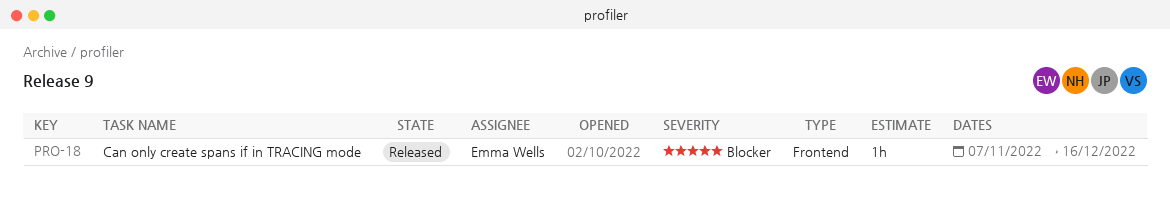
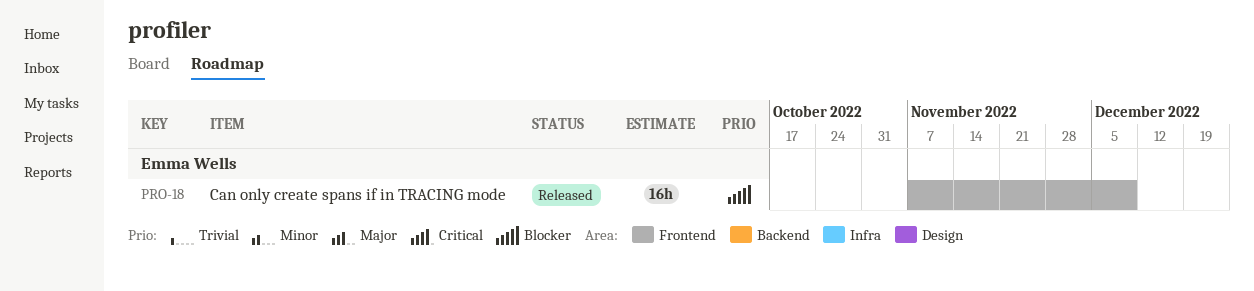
PRO-18, estimate: 1h -> 16h
PRO-18, due: Dec 16 -> Dec 9

